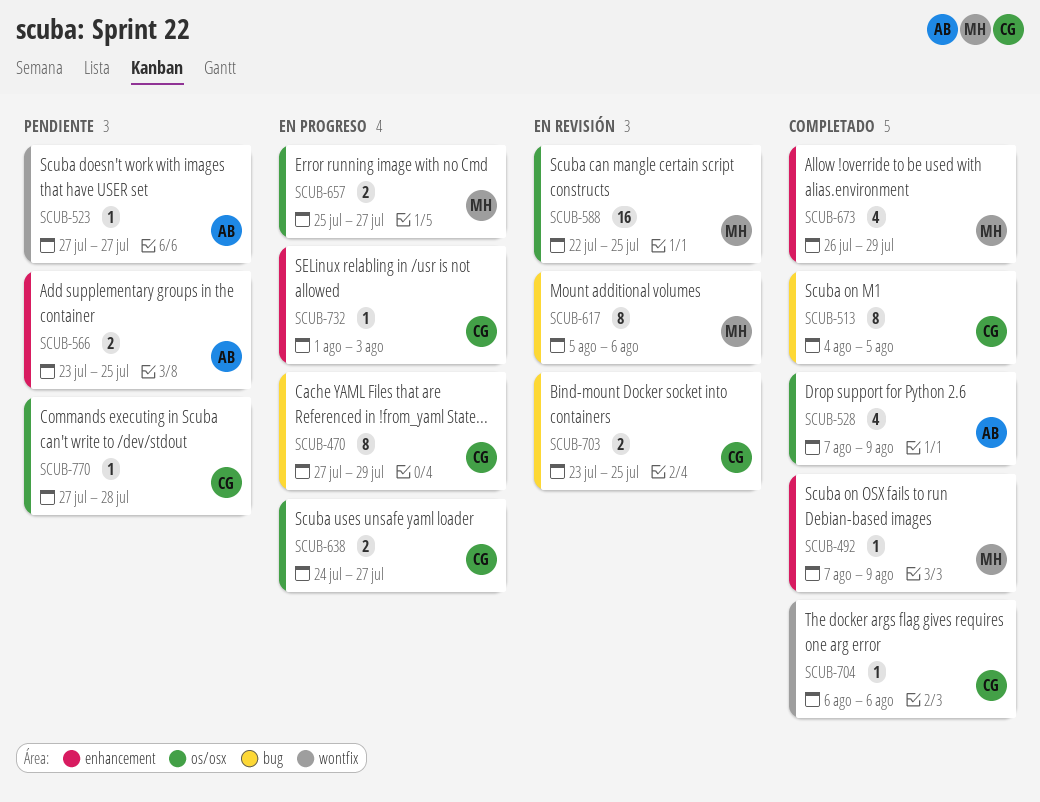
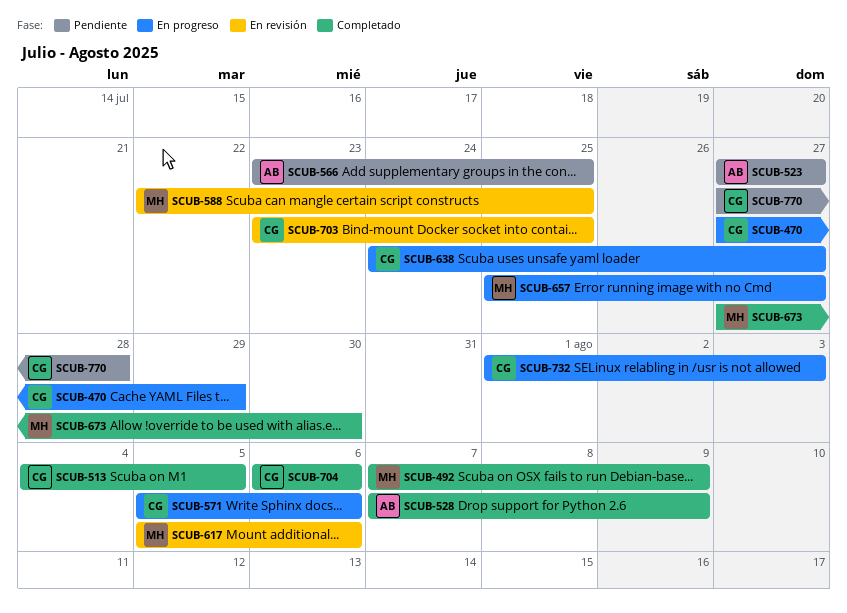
SCUB-571: none -> present
SCUB-673, start: Jul 26 -> Jul 27
SCUB-673, due: Jul 29 -> Jul 30

